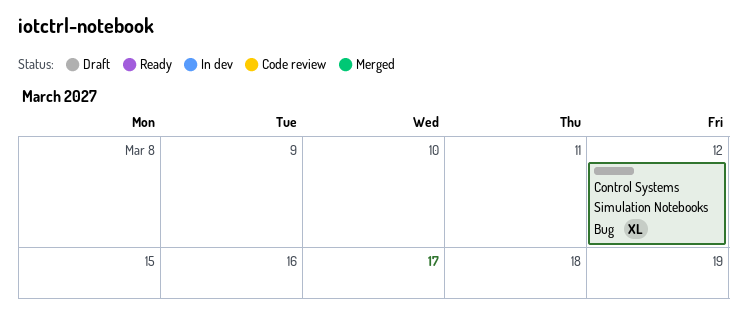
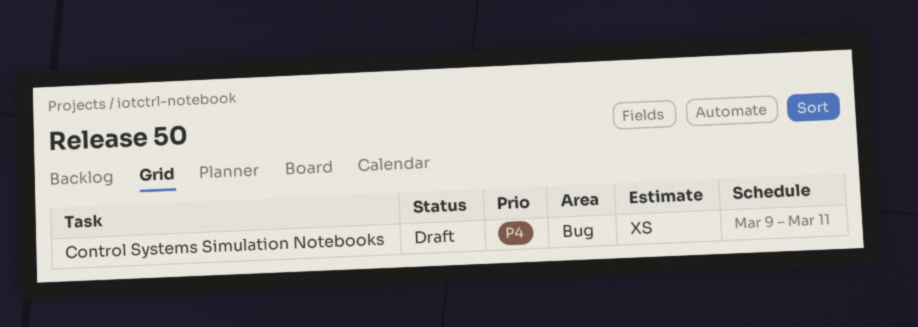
Control Systems Simulation Notebooks, estimate: XL -> XS
Control Systems Simulation Notebooks, due: Mar 12 -> Mar 11

